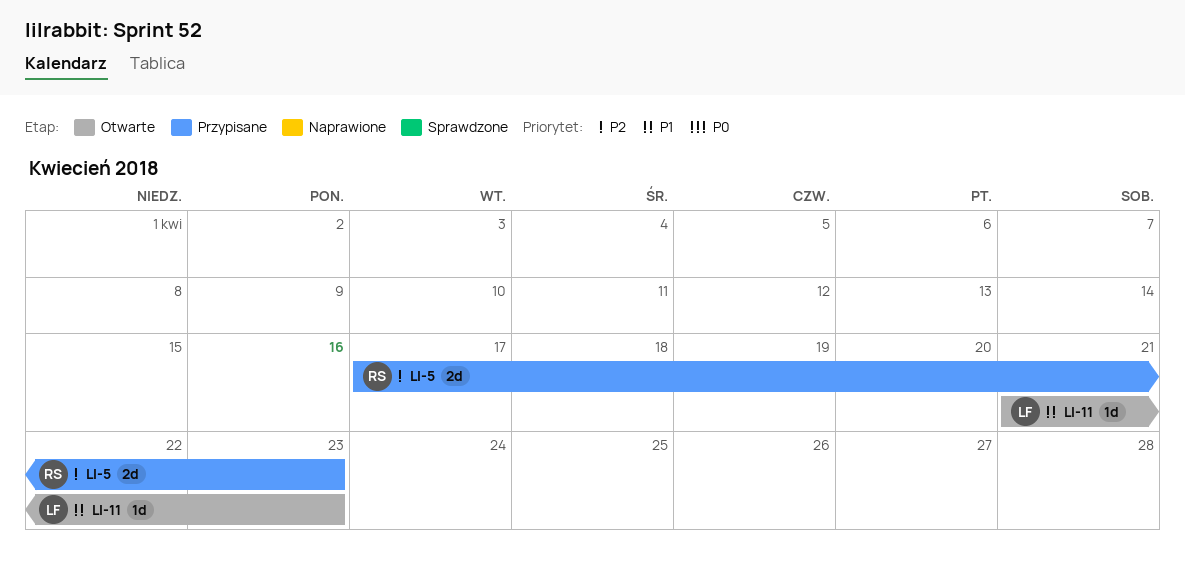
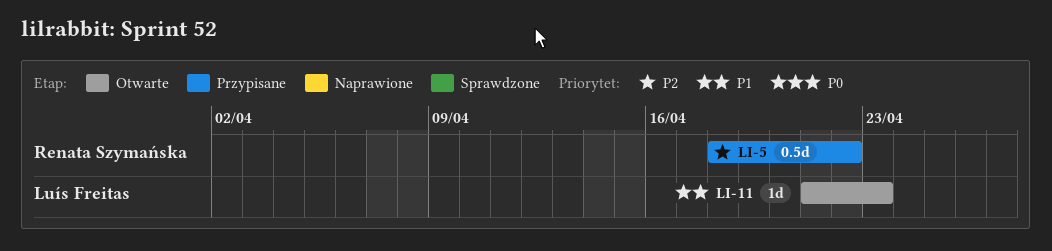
LI-5, estimate: 2d -> 0.5d
LI-5, start: Apr 17 -> Apr 18
LI-5, due: Apr 23 -> Apr 22

